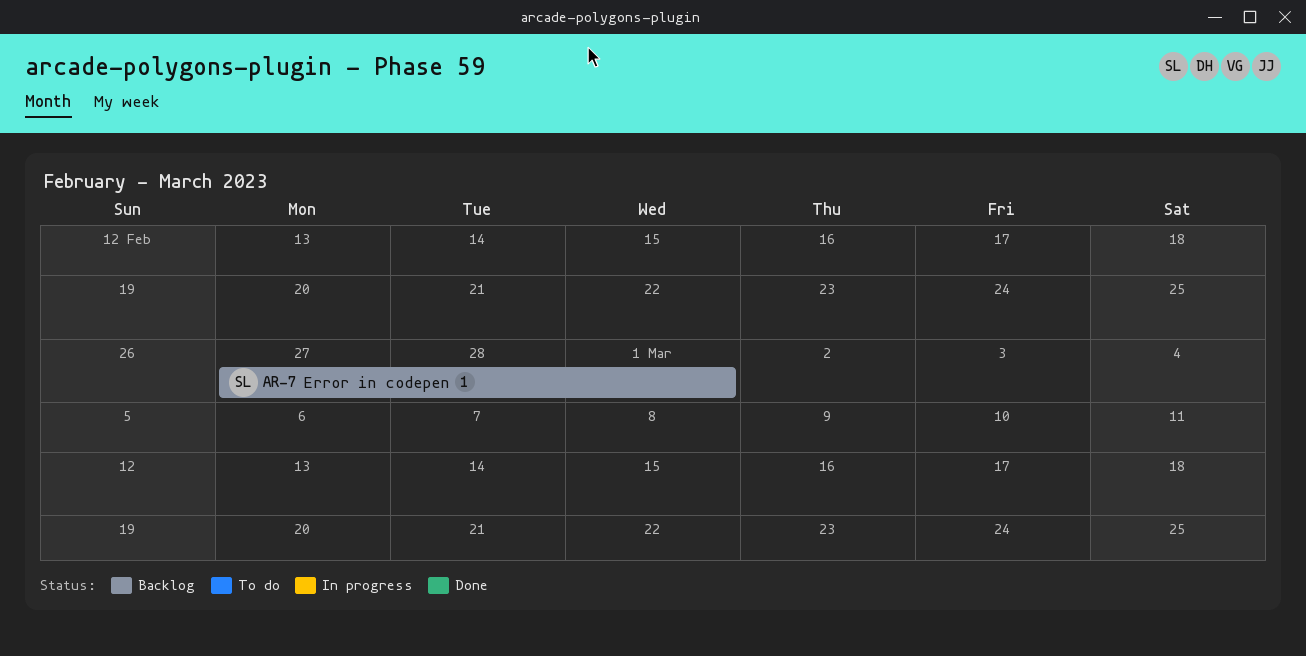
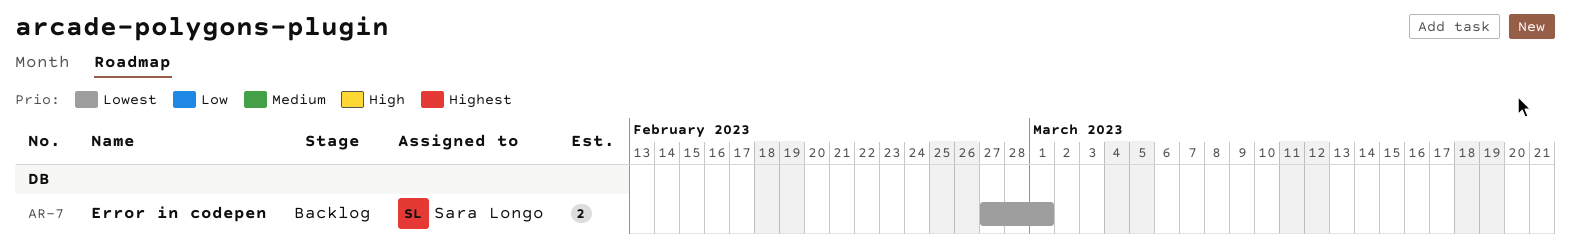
AR-7, estimate: 1 -> 2

